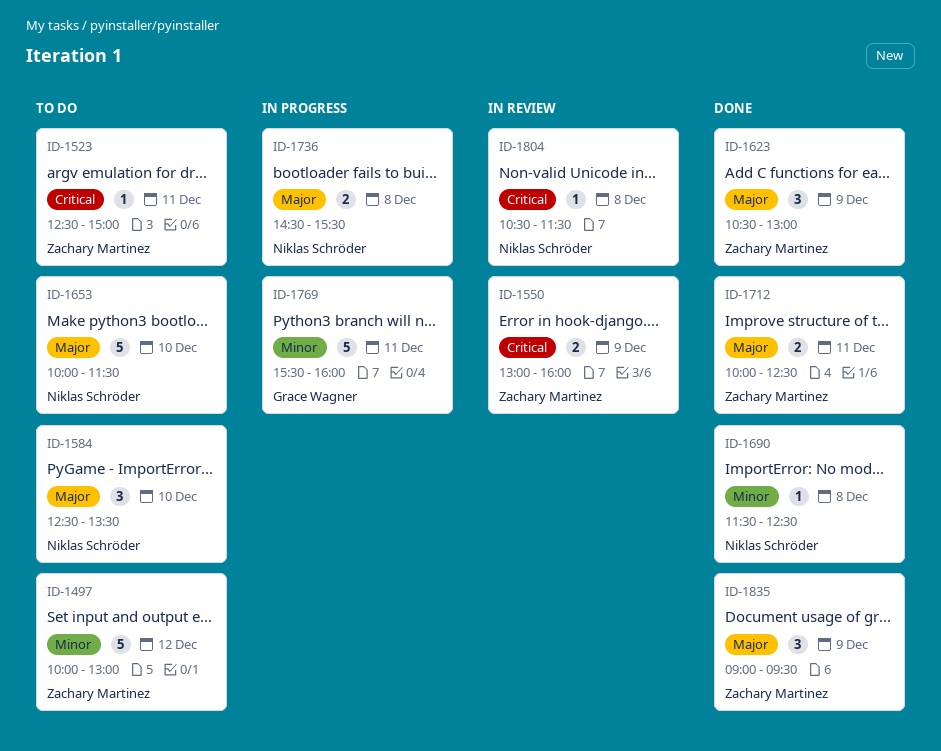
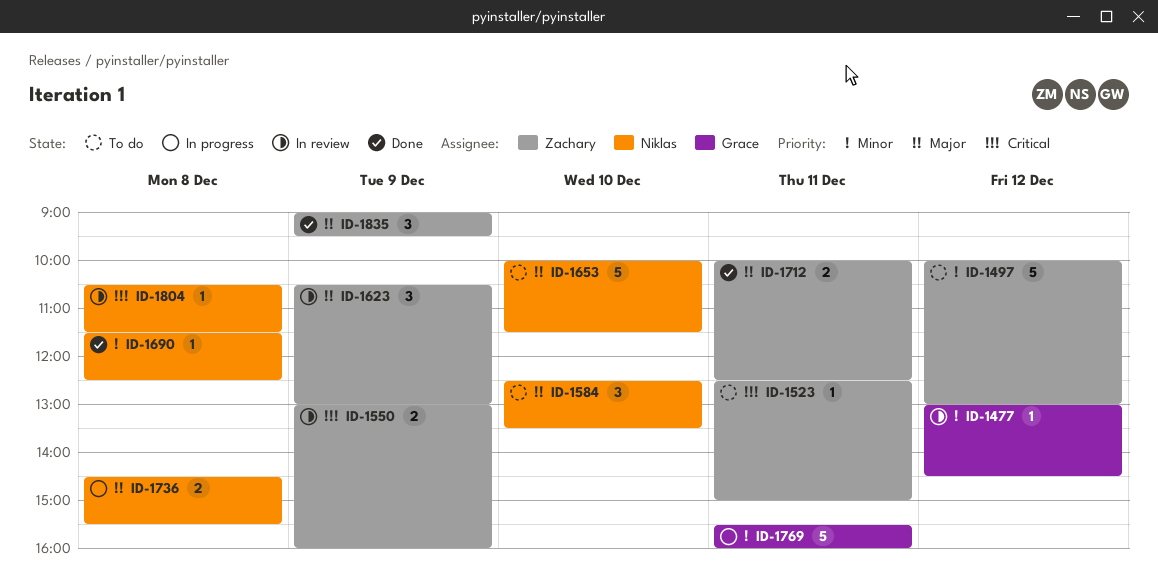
ID-1477: none -> present
ID-1623, status: Done -> In review

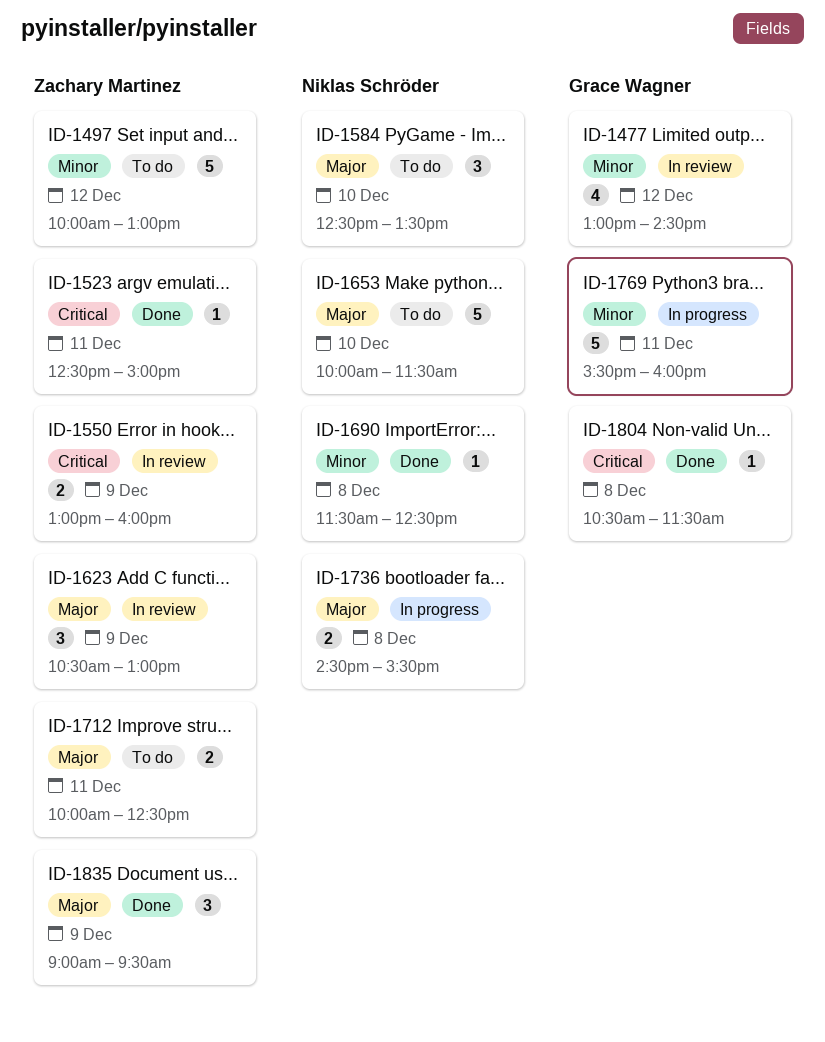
ID-1477, estimate: 1 -> 4
ID-1523, status: To do -> Done
ID-1712, status: Done -> To do
ID-1804, status: In review -> Done
ID-1804, owner: Niklas Schröder -> Grace Wagner

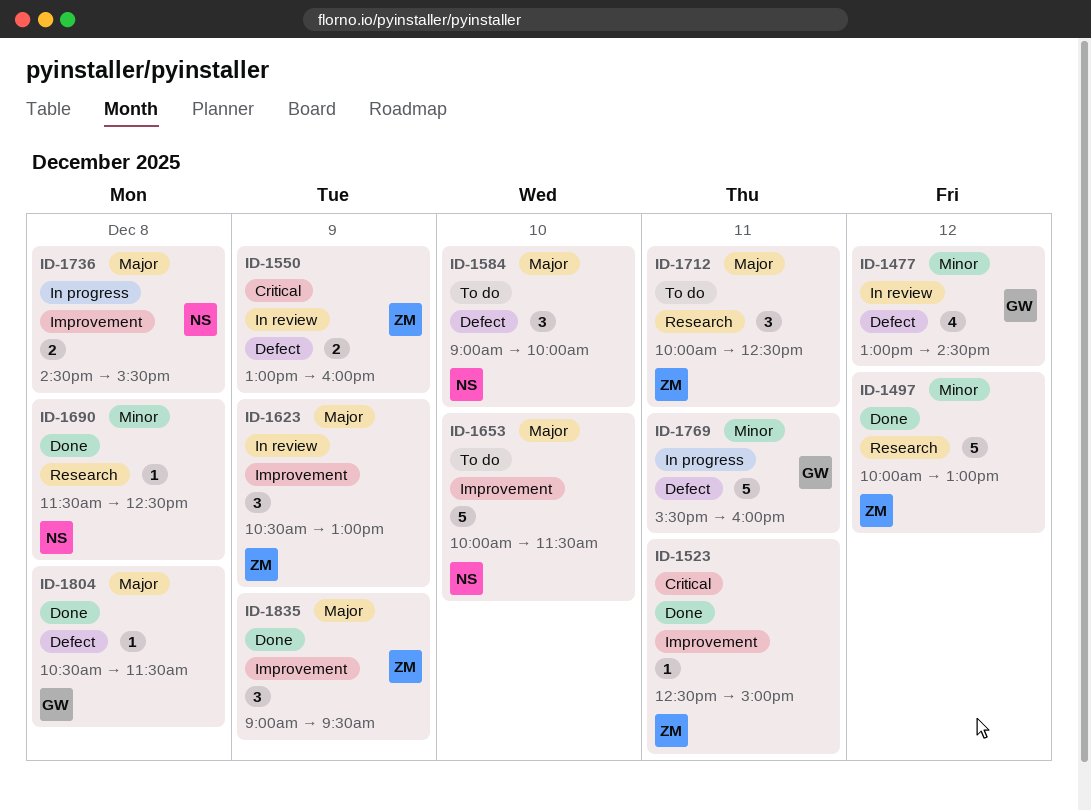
ID-1497, status: To do -> Done
ID-1584, begins: 12:30 -> 09:00
ID-1584, ends: 13:30 -> 10:00
ID-1712, estimate: 2 -> 3
ID-1804, priority: Critical -> Major

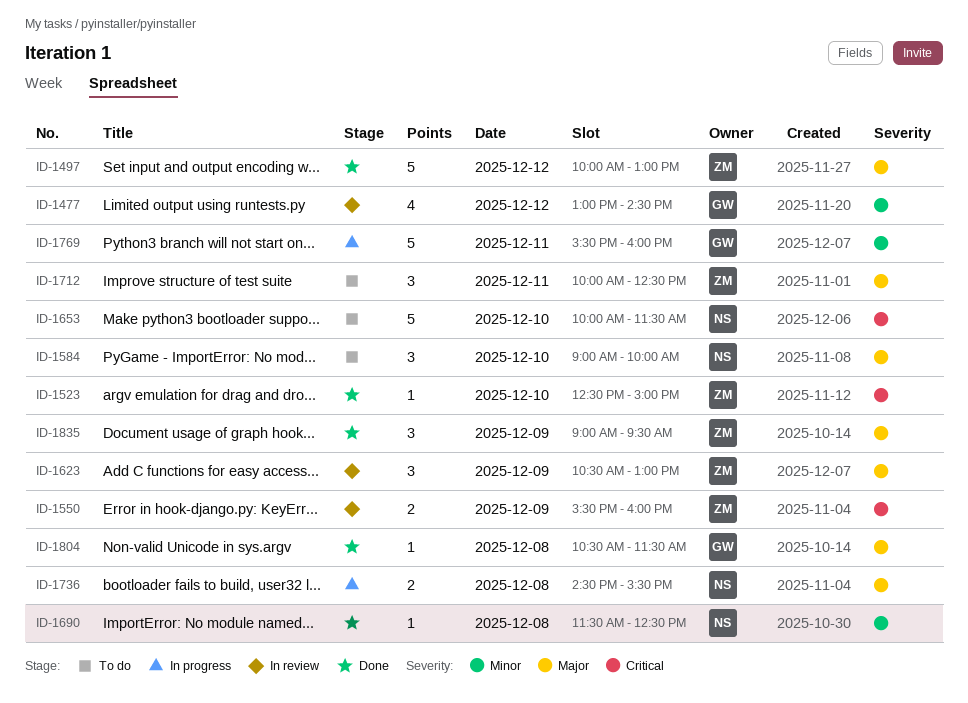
ID-1497, priority: Minor -> Major
ID-1523, day: Dec 11 -> Dec 10
ID-1550, begins: 13:00 -> 15:30
ID-1653, priority: Major -> Critical

